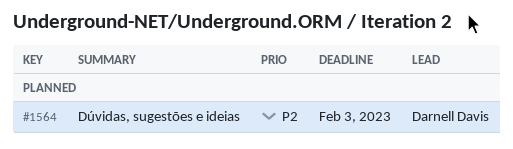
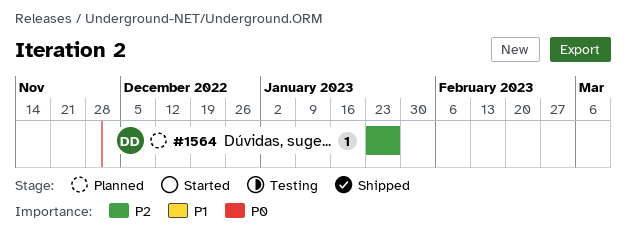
#1564, due: Feb 3 -> Jan 27

